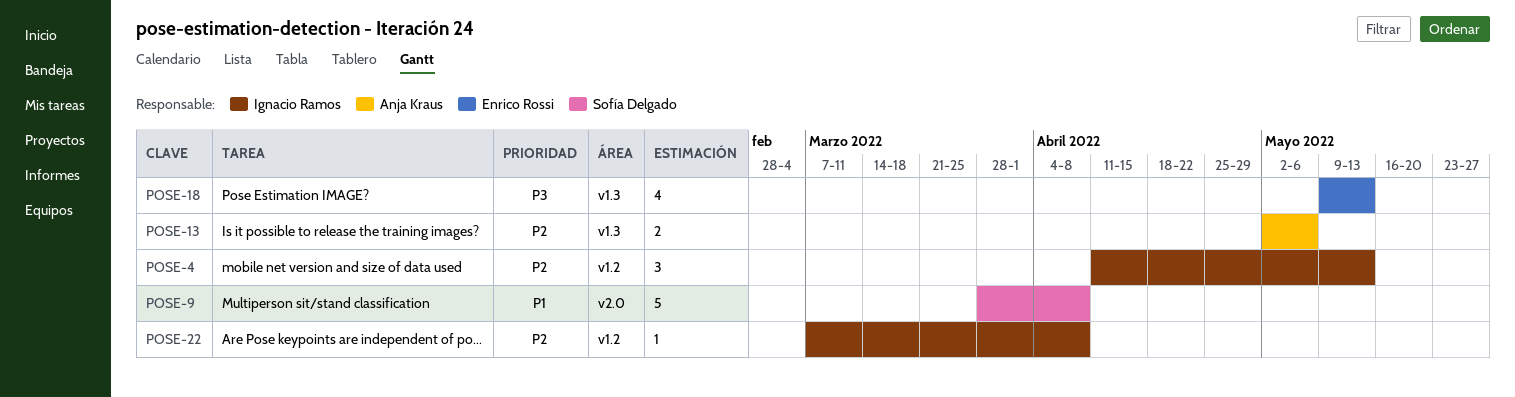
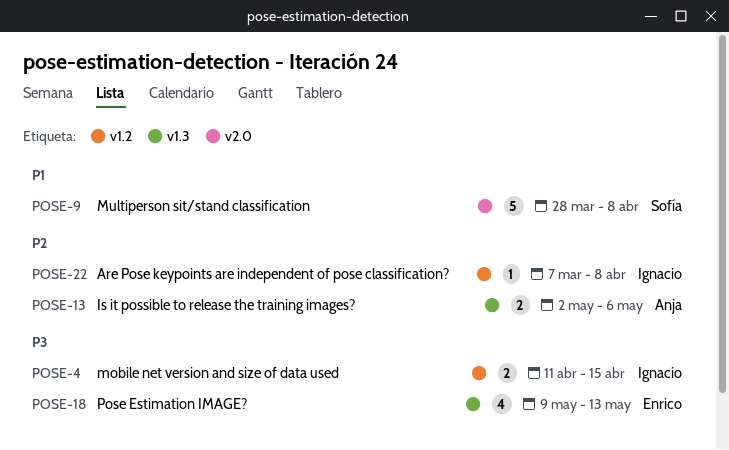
POSE-4, priority: P2 -> P3
POSE-4, estimate: 3 -> 2
POSE-4, due: May 13 -> Apr 15

